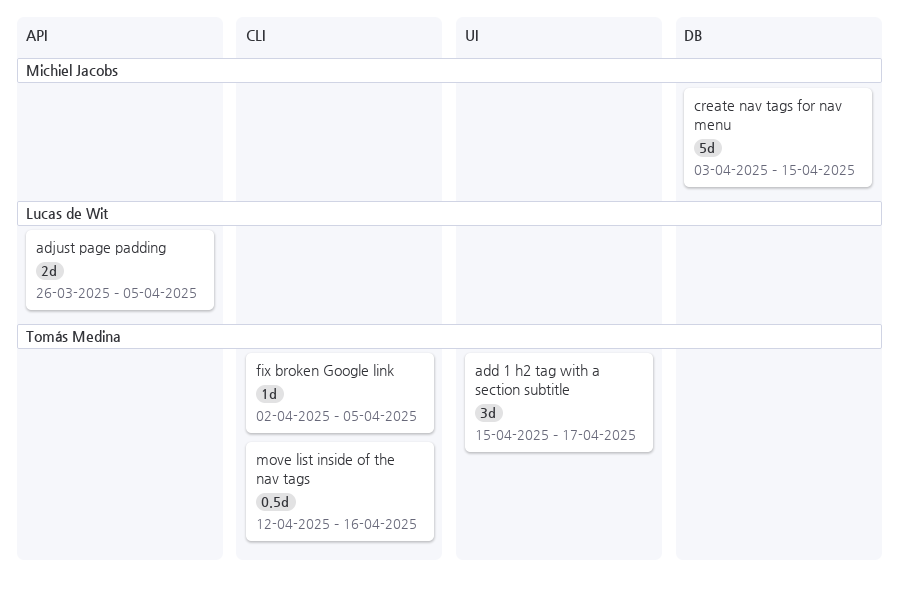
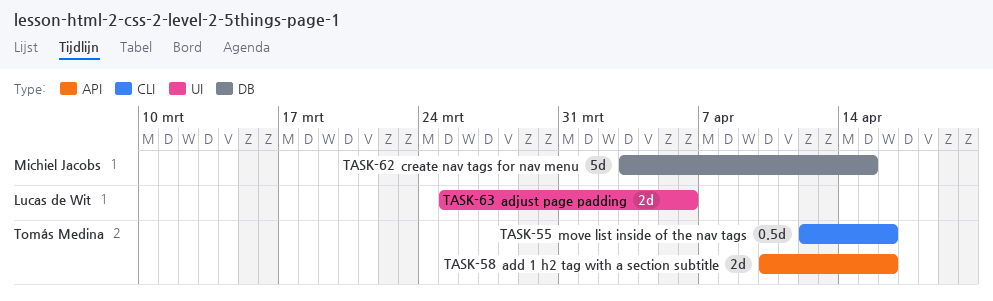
add 1 h2 tag with a section subtitle, label: UI -> API
add 1 h2 tag with a section subtitle, estimate: 3d -> 2d
add 1 h2 tag with a section subtitle, start: Apr 15 -> Apr 10
add 1 h2 tag with a section subtitle, due: Apr 17 -> Apr 16
adjust page padding, label: API -> UI
adjust page padding, start: Mar 26 -> Mar 25
adjust page padding, due: Apr 5 -> Apr 6
fix broken Google link: present -> none

